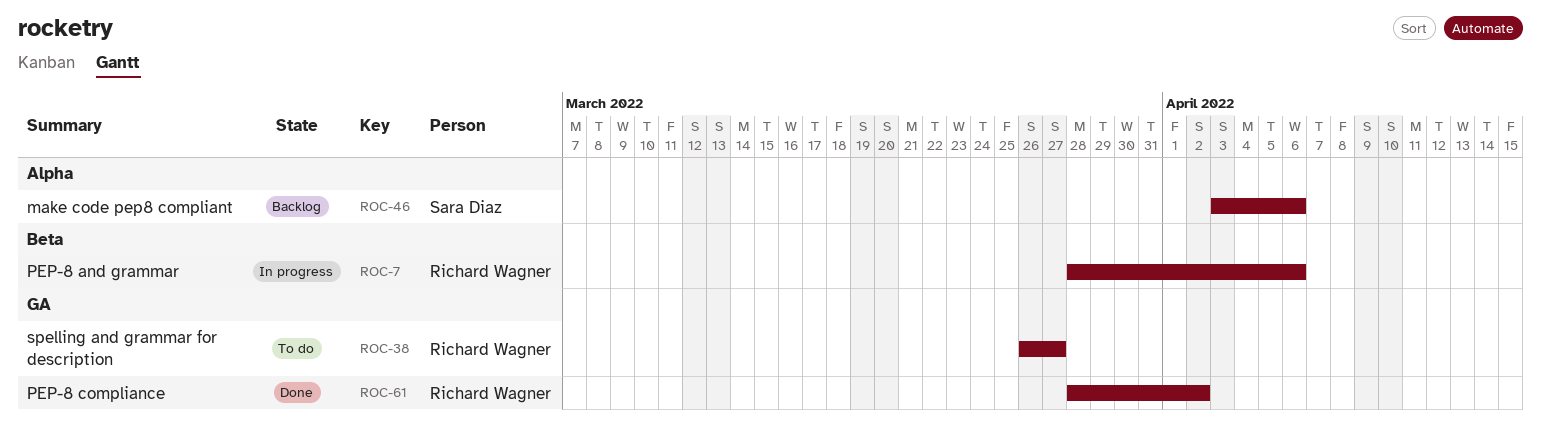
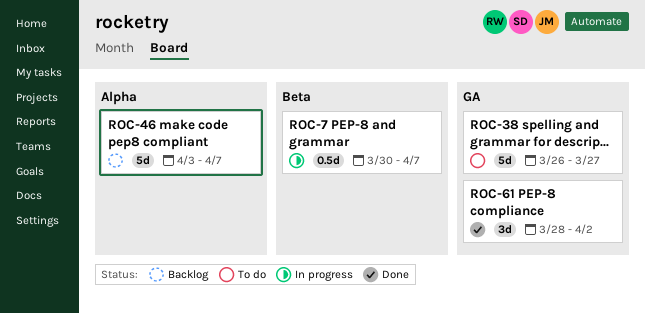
ROC-7, start: Mar 28 -> Mar 30
ROC-7, due: Apr 6 -> Apr 7
ROC-46, due: Apr 6 -> Apr 7

